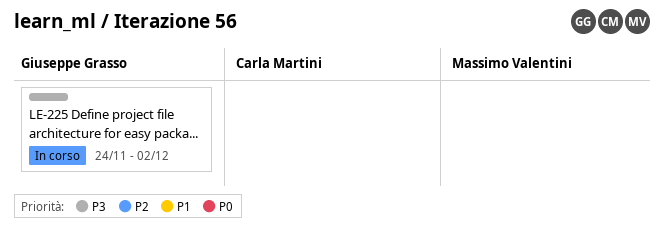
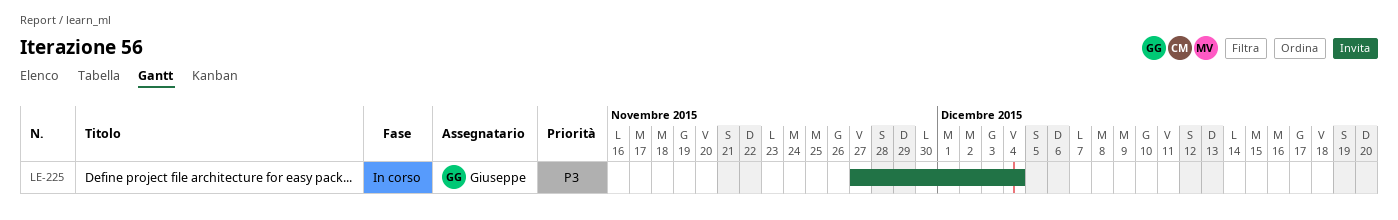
LE-225, start: Nov 24 -> Nov 27
LE-225, due: Dec 2 -> Dec 4

